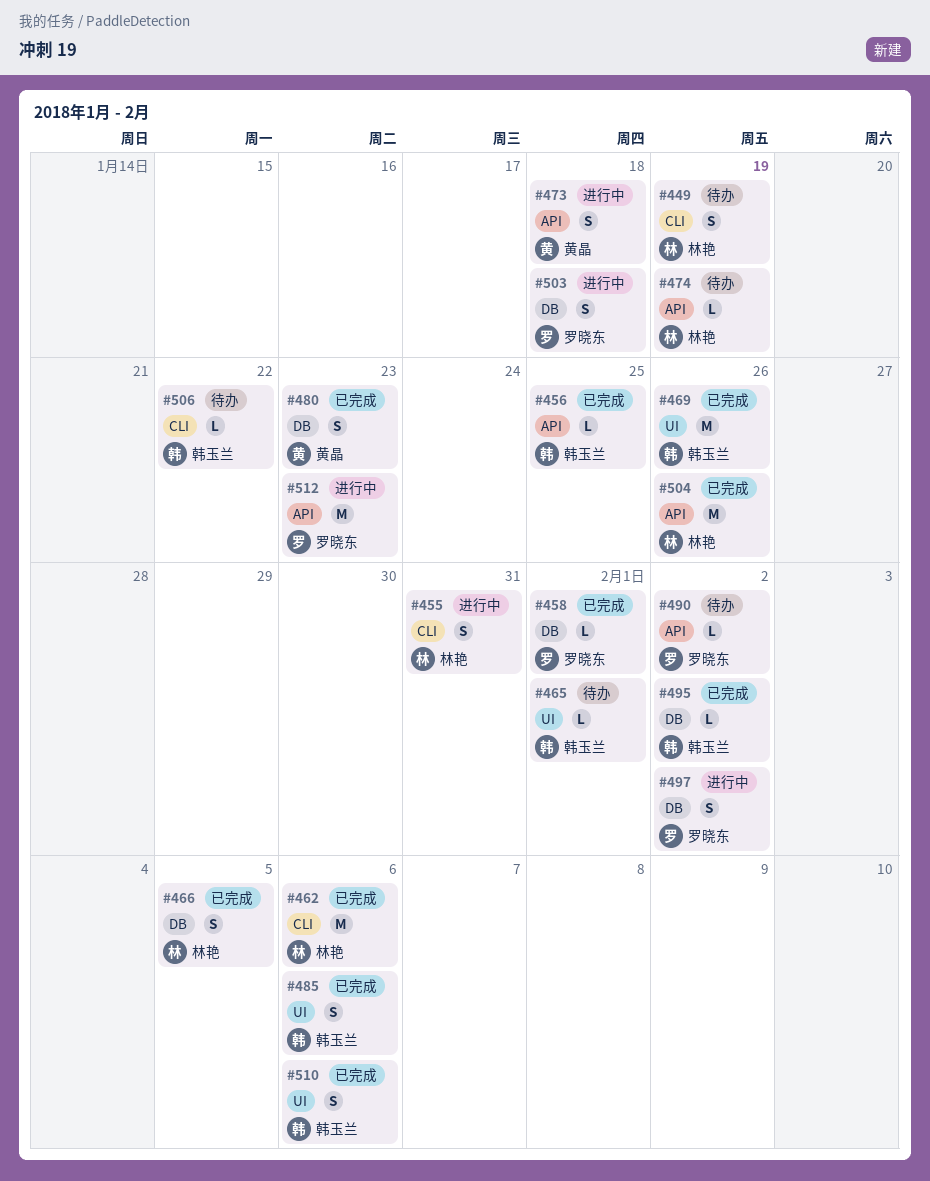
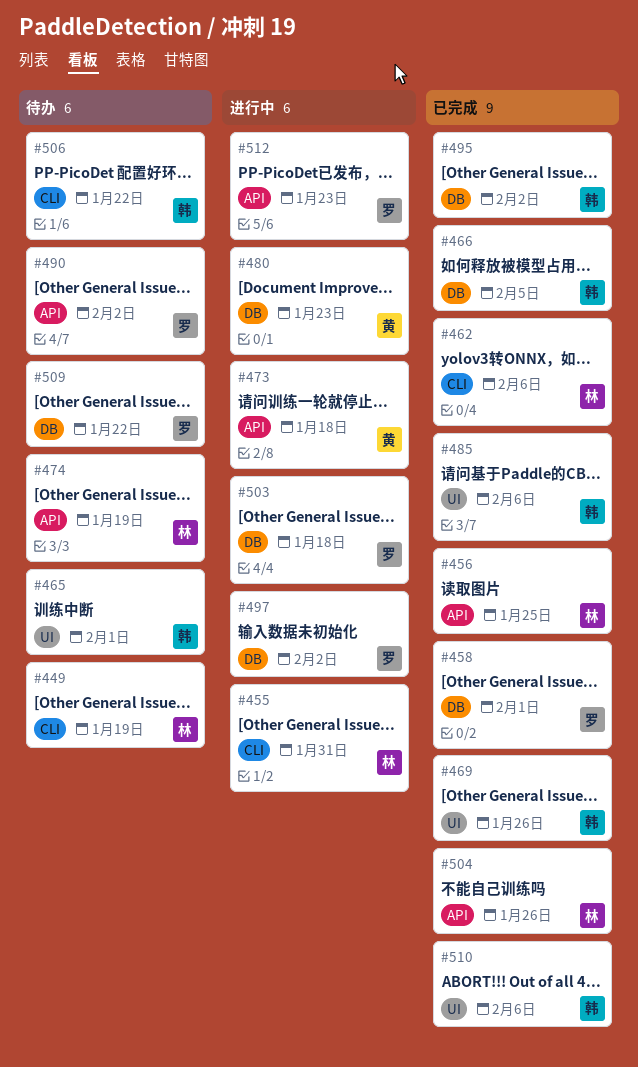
#456, owner: 韩玉兰 -> 林艳
#466, owner: 林艳 -> 韩玉兰
#480, status: 已完成 -> 进行中
#509: none -> present

